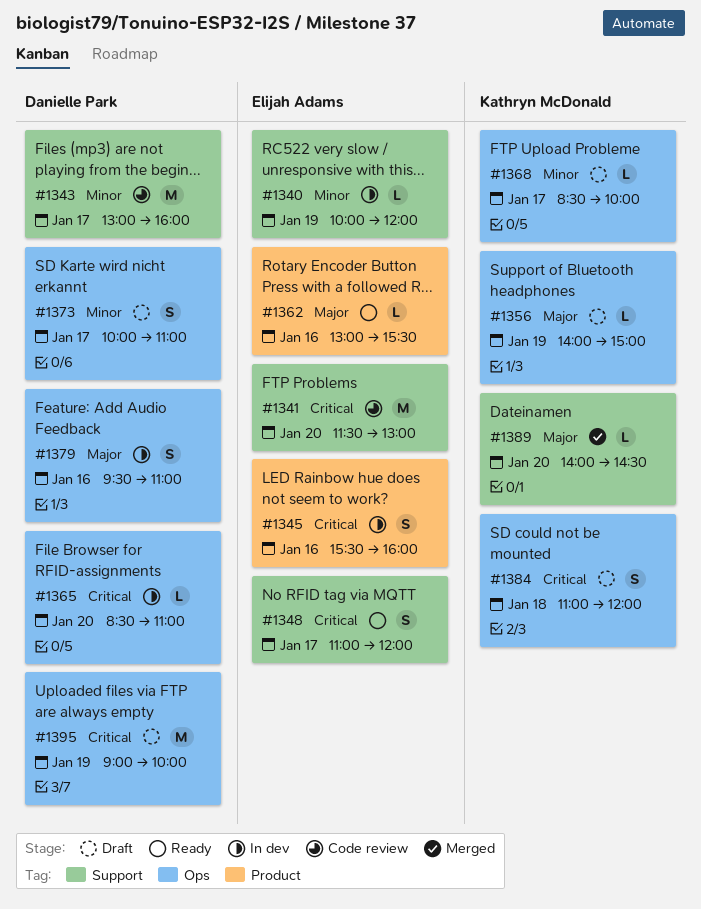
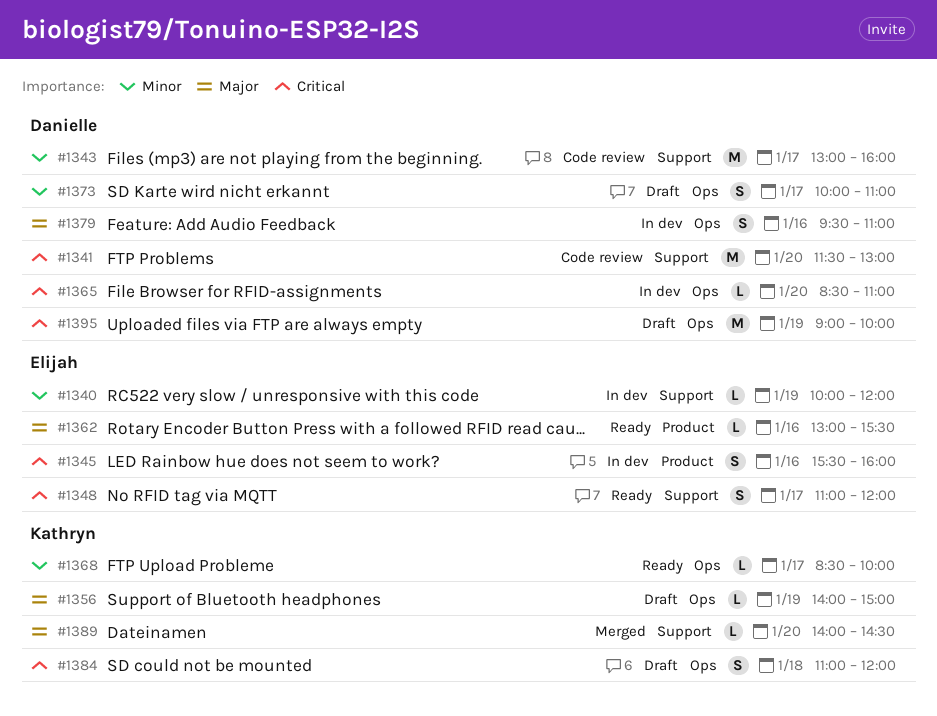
#1341, owner: Elijah Adams -> Danielle Park
#1368, status: Draft -> Ready

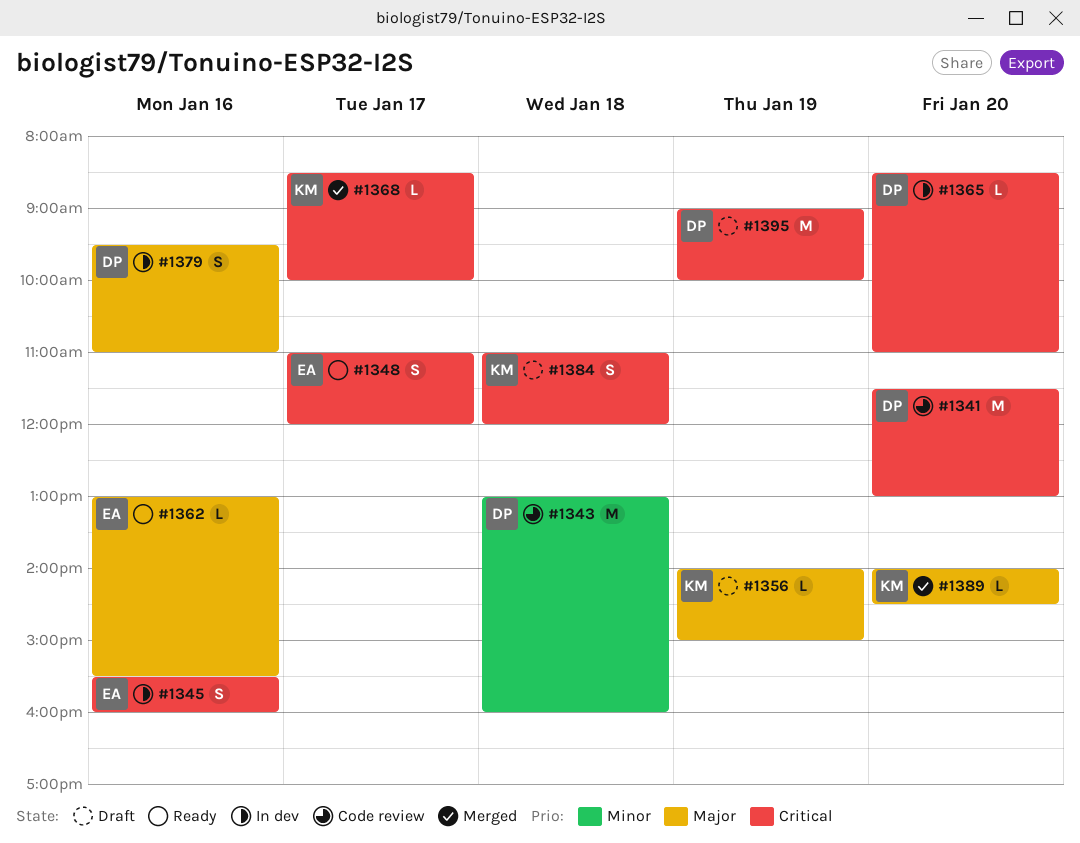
#1340: present -> none
#1343, day: Jan 17 -> Jan 18
#1368, status: Ready -> Merged
#1368, priority: Minor -> Critical
#1373: present -> none

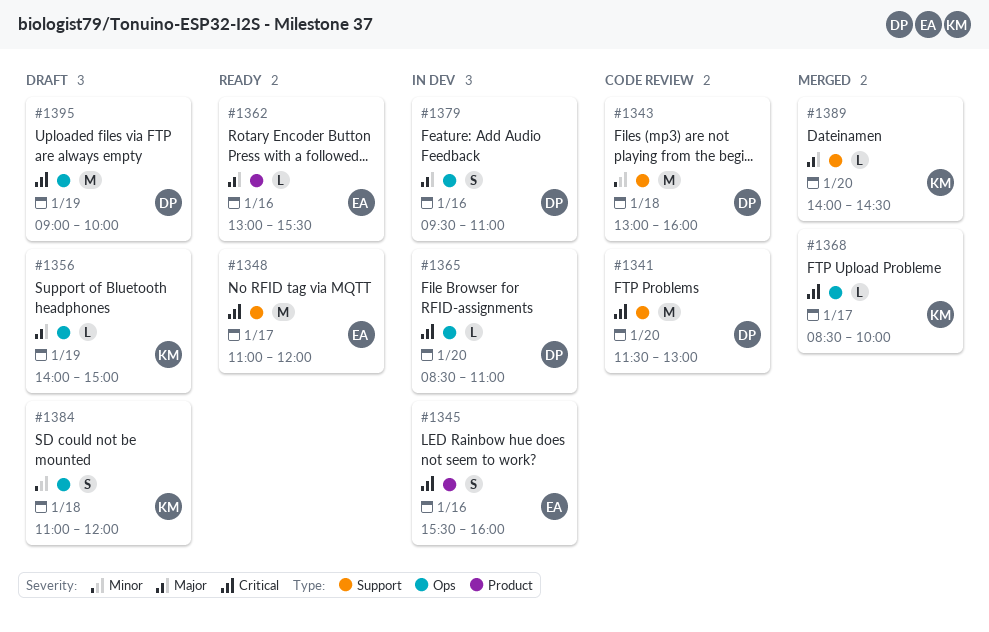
#1348, estimate: S -> M
#1384, priority: Critical -> Minor

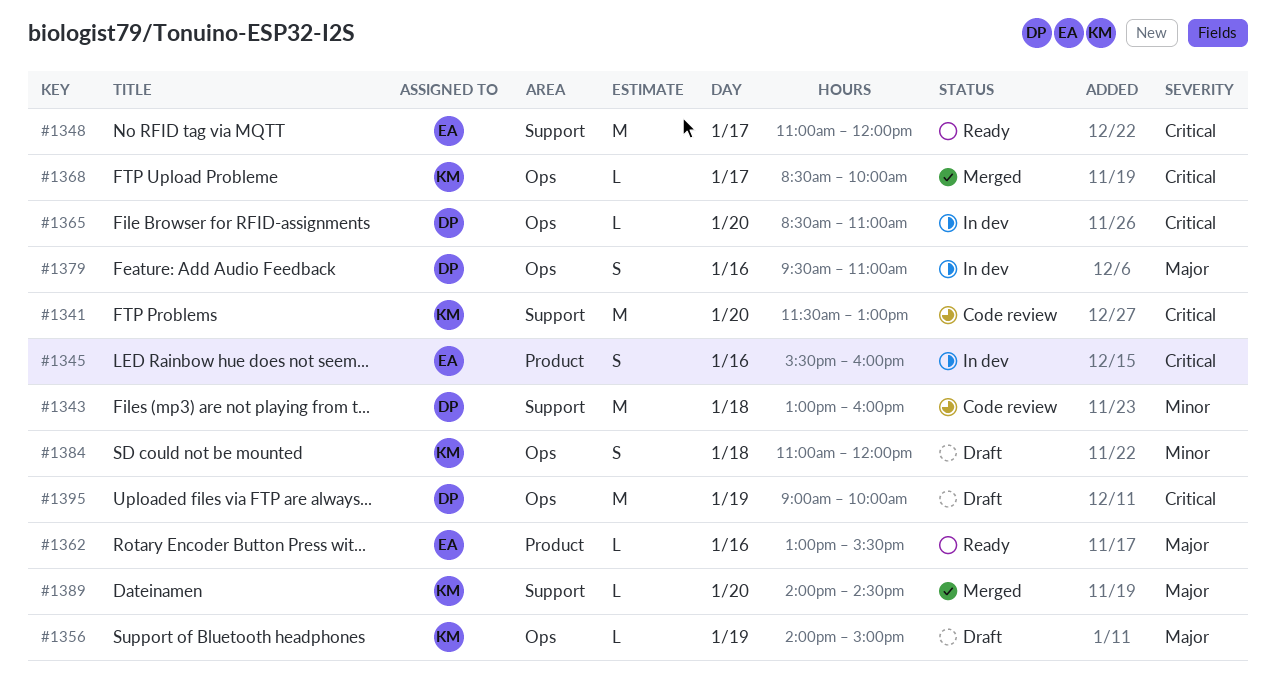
#1341, owner: DP -> KM

